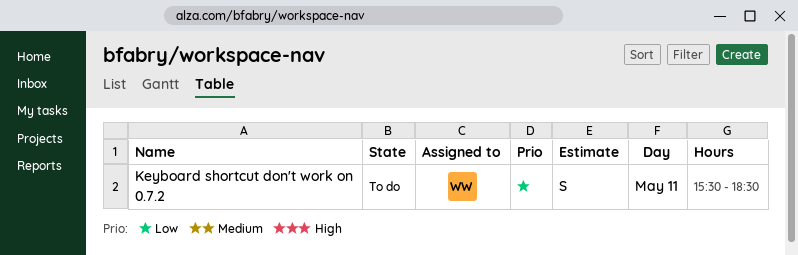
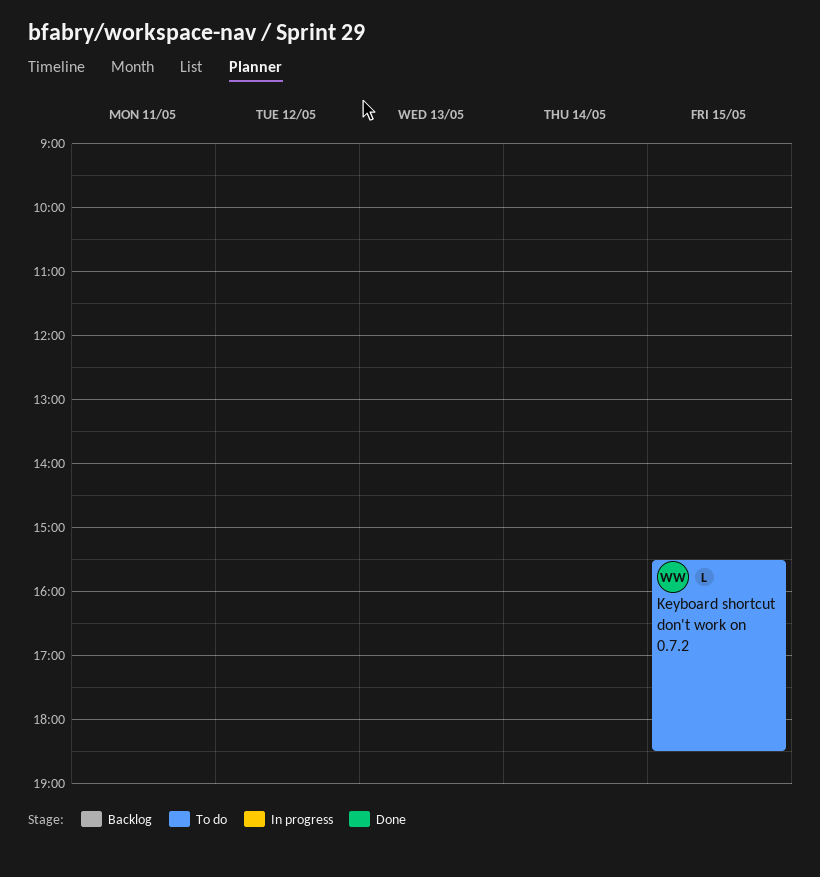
Keyboard shortcut don't work on 0.7.2, estimate: S -> L
Keyboard shortcut don't work on 0.7.2, day: May 11 -> May 15

